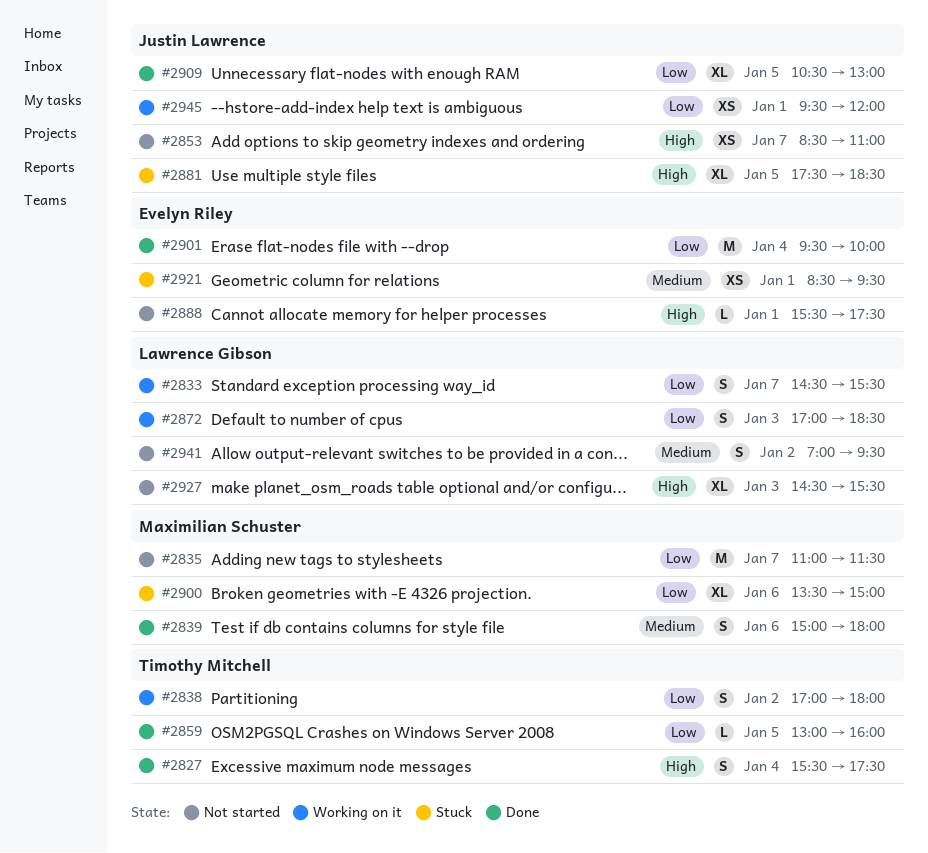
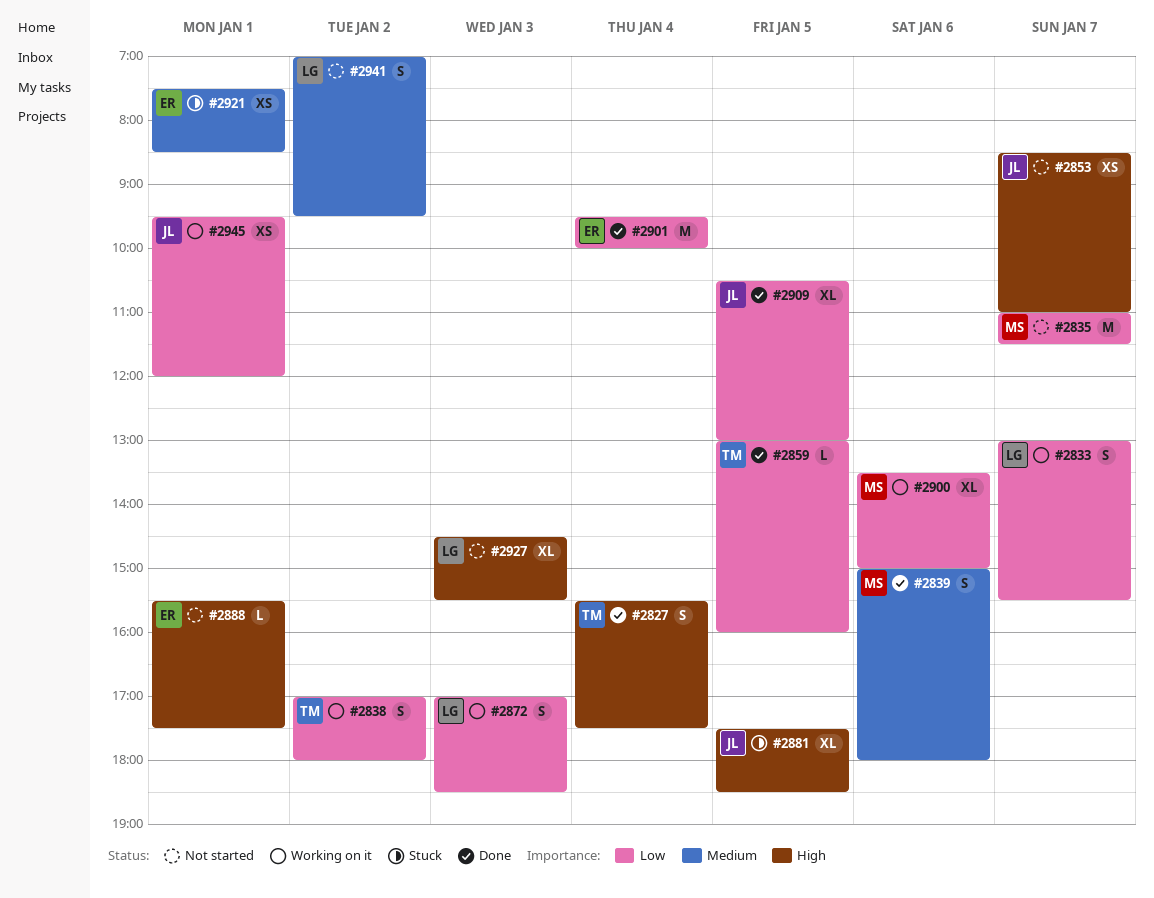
#2833, begins: 14:30 -> 13:00
#2900, status: Stuck -> Working on it
#2921, begins: 08:30 -> 07:30
#2921, ends: 09:30 -> 08:30

